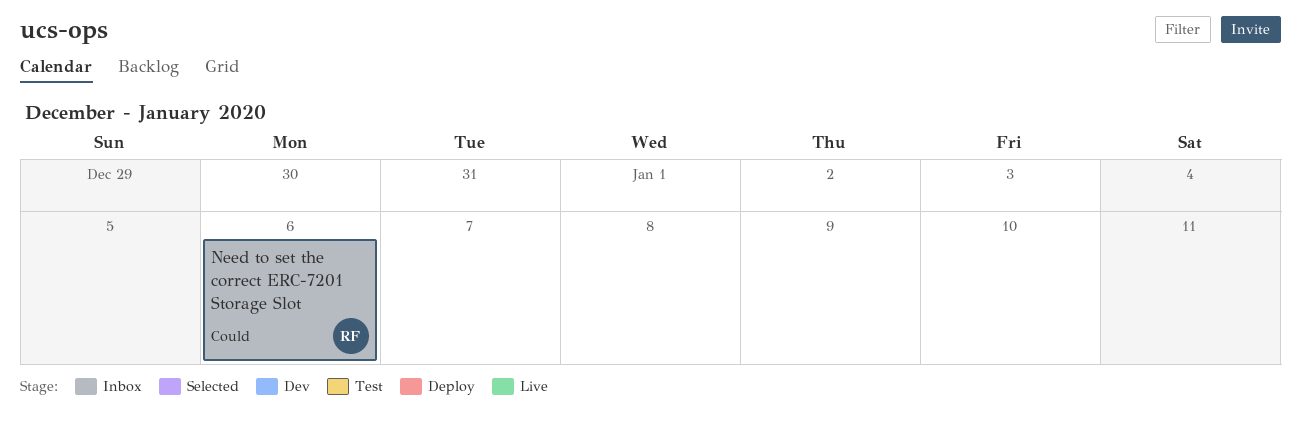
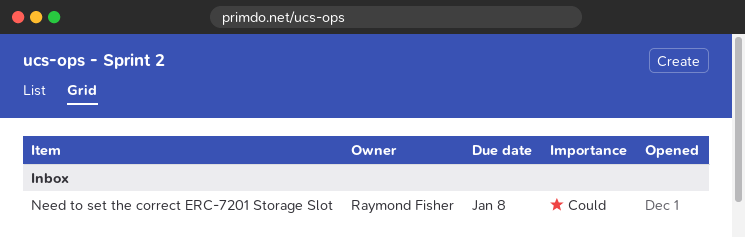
Need to set the correct ERC-7201 Storage Slot, due: Jan 6 -> Jan 8

